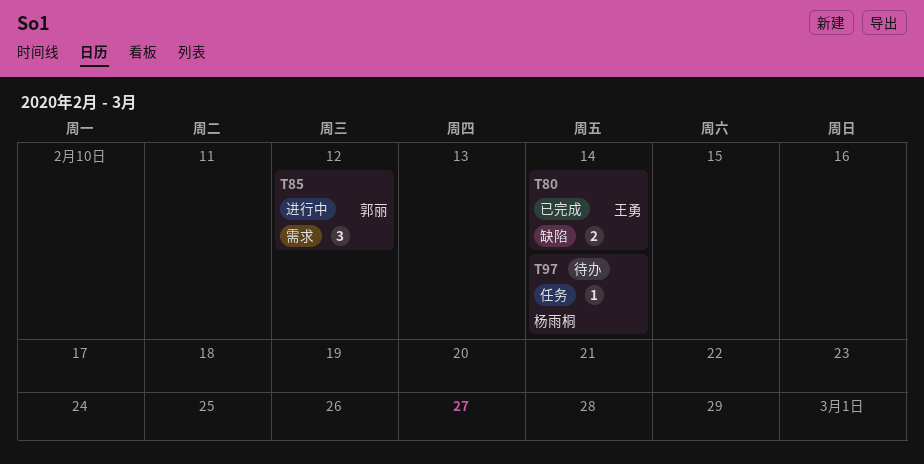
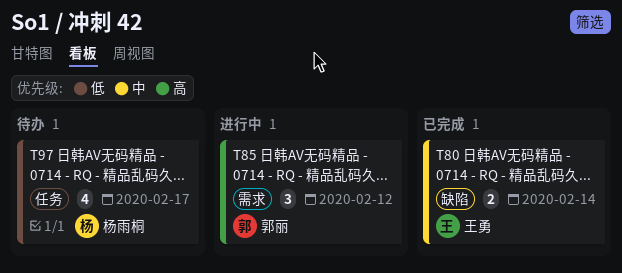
T97, estimate: 1 -> 4
T97, due: Feb 14 -> Feb 17

